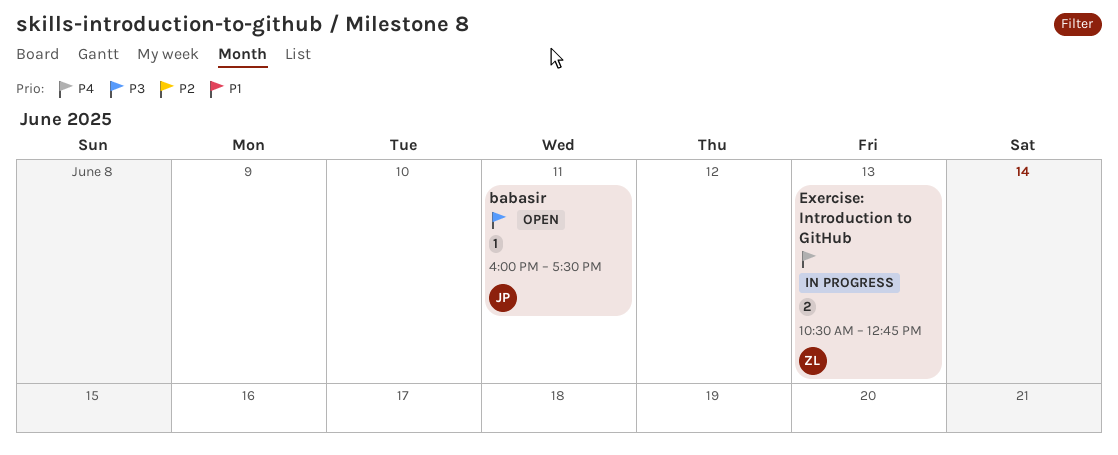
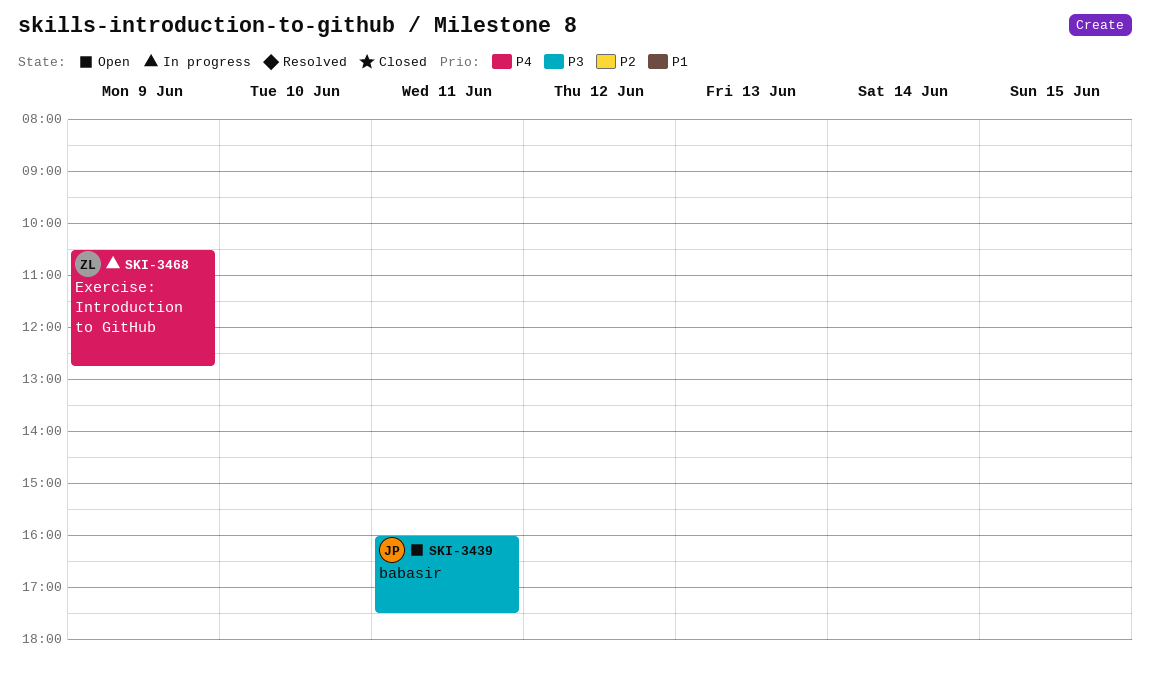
Exercise: Introduction to GitHub, day: Jun 13 -> Jun 9

